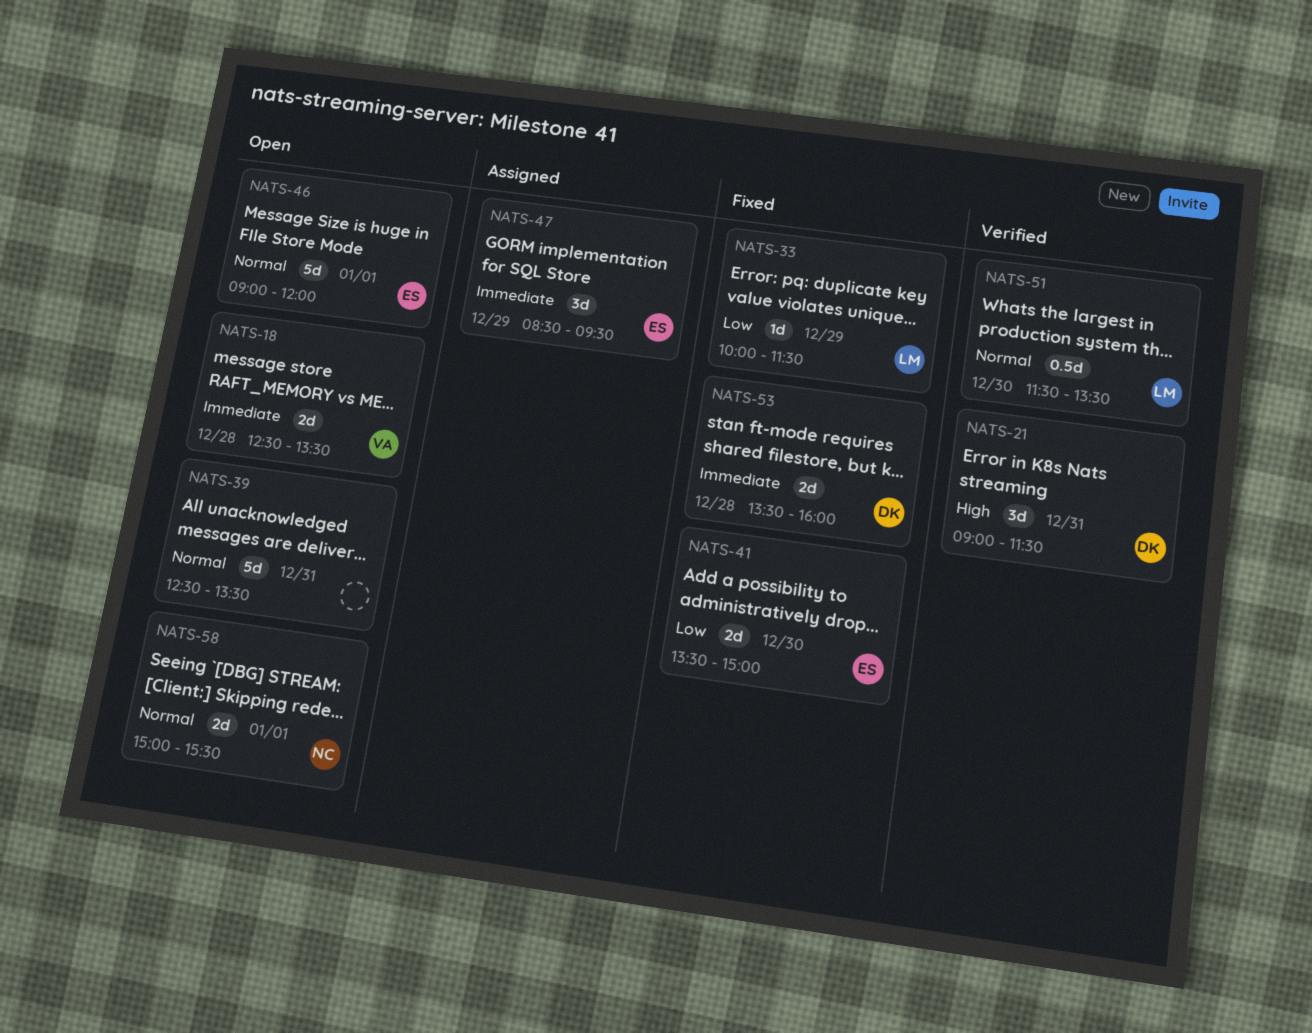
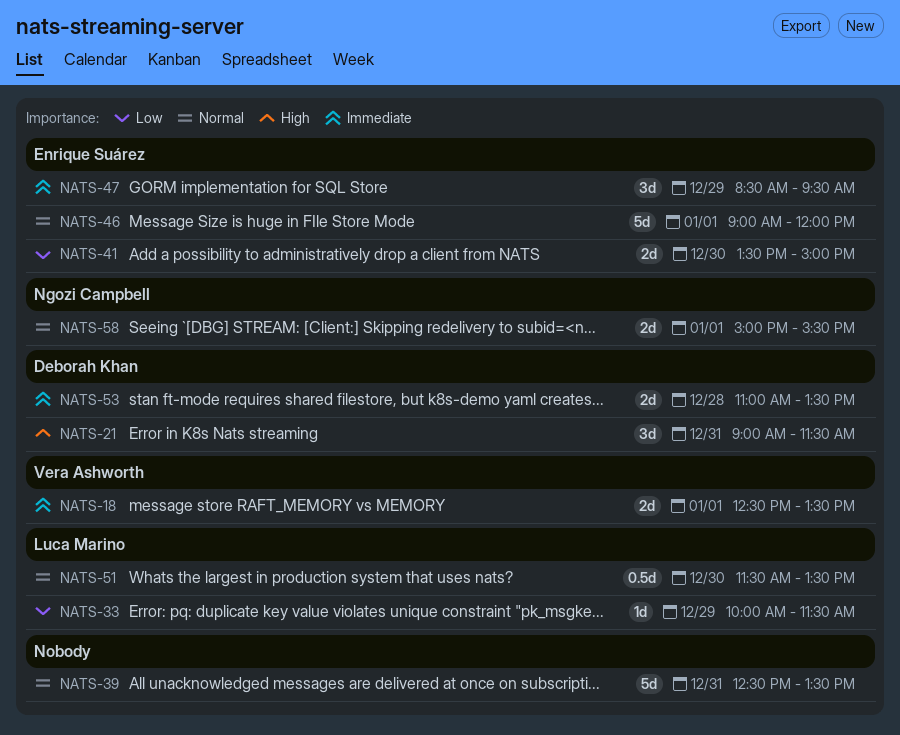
NATS-18, day: Dec 28 -> Jan 1
NATS-53, begins: 13:30 -> 11:00
NATS-53, ends: 16:00 -> 13:30

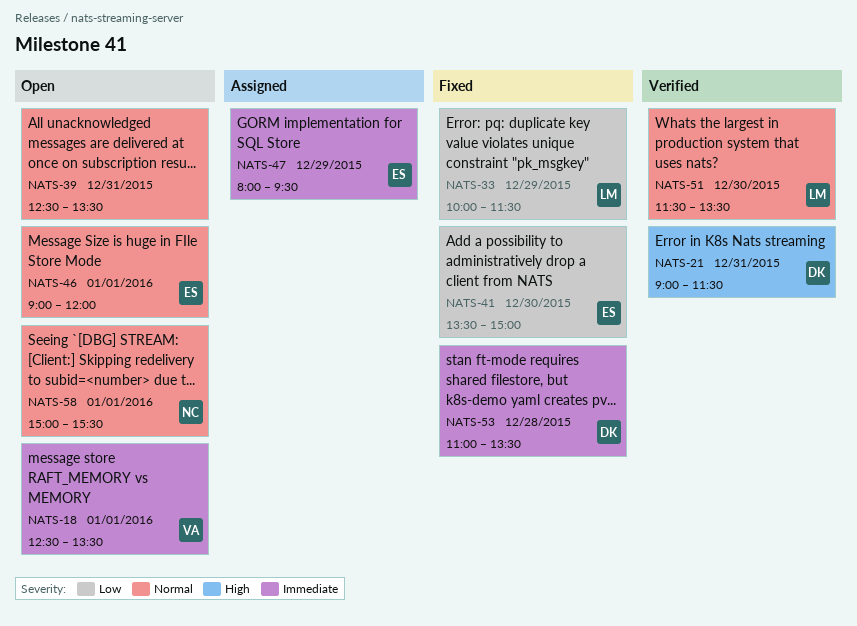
NATS-47, begins: 08:30 -> 08:00

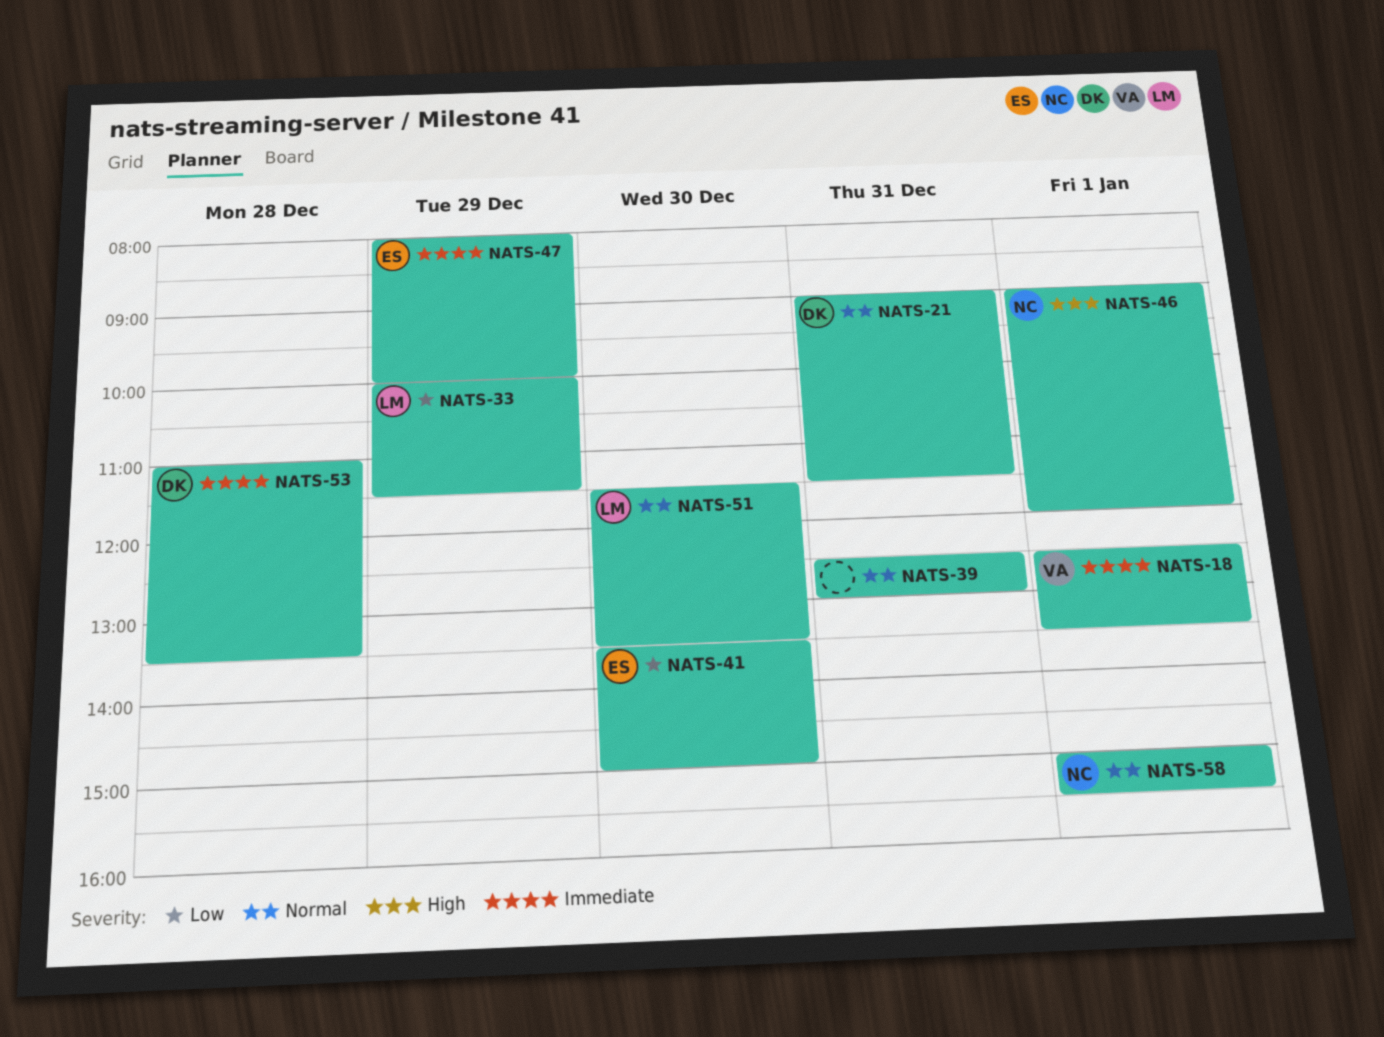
NATS-21, priority: High -> Normal
NATS-39, ends: 13:30 -> 13:00
NATS-46, owner: ES -> NC
NATS-46, priority: Normal -> High
NATS-47, ends: 09:30 -> 10:00

